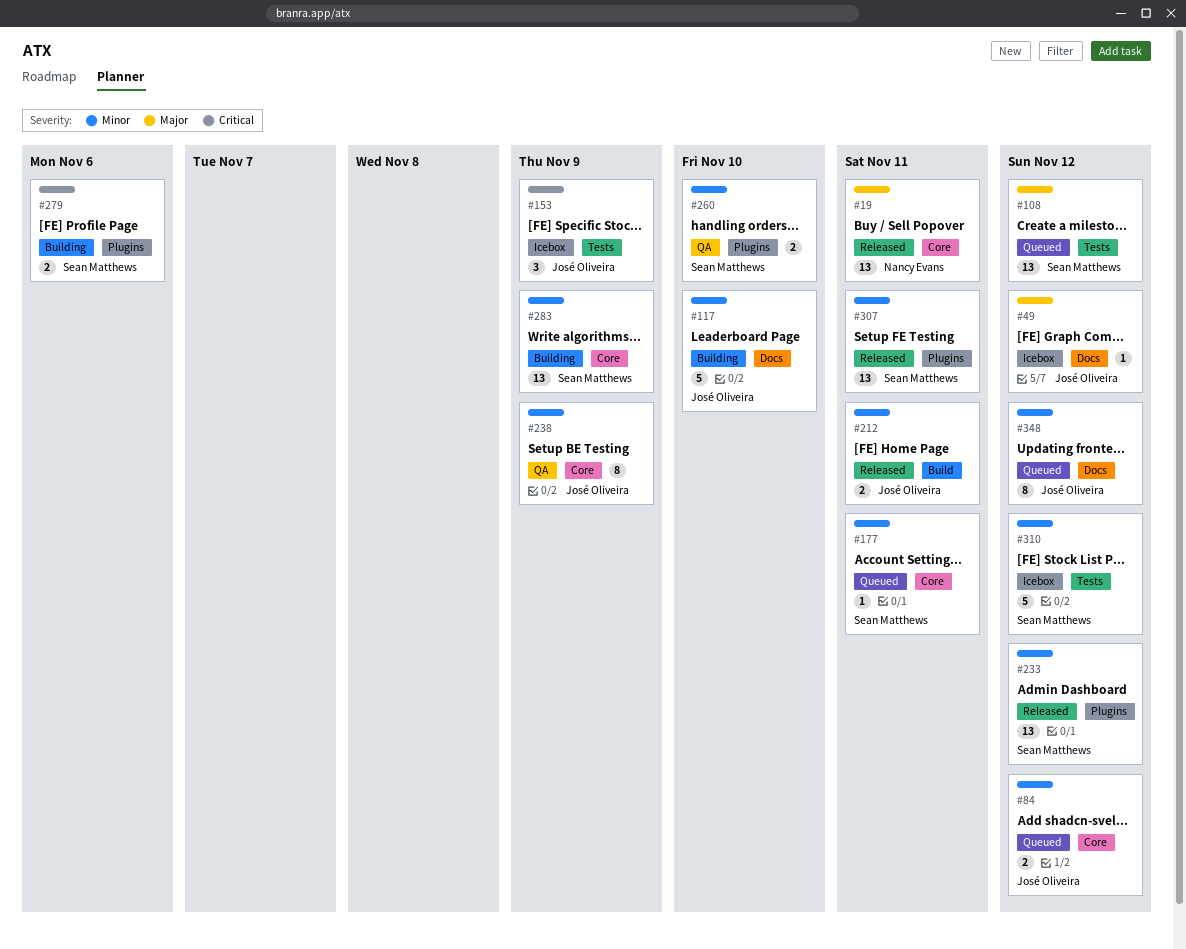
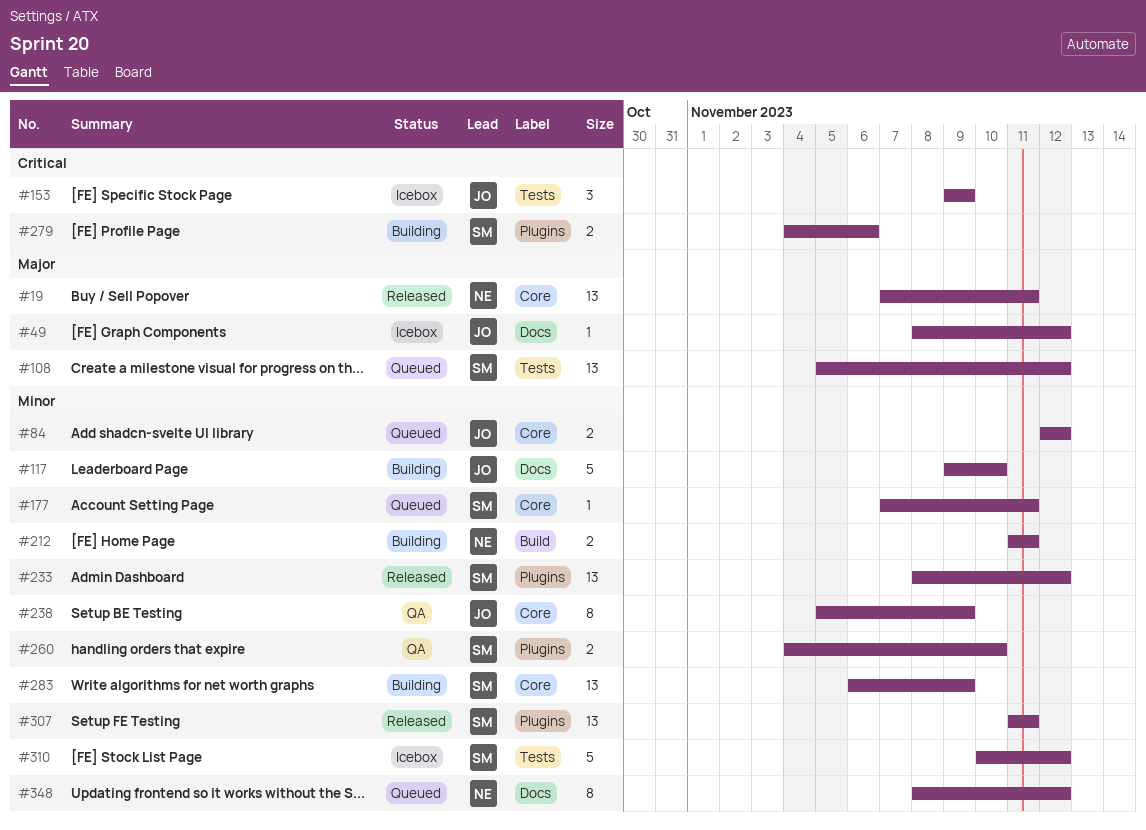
#212, status: Released -> Building
#212, owner: José Oliveira -> Nancy Evans
#348, owner: José Oliveira -> Nancy Evans

